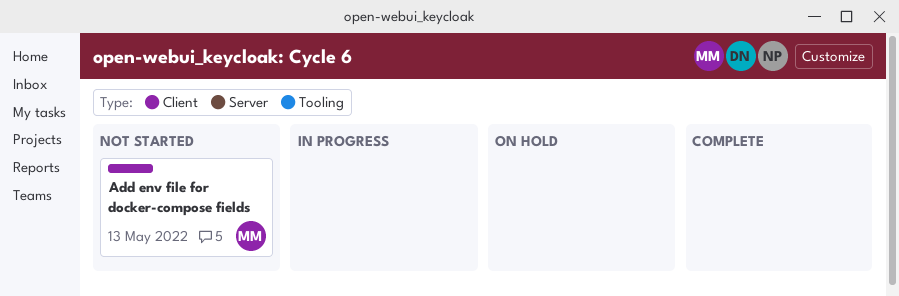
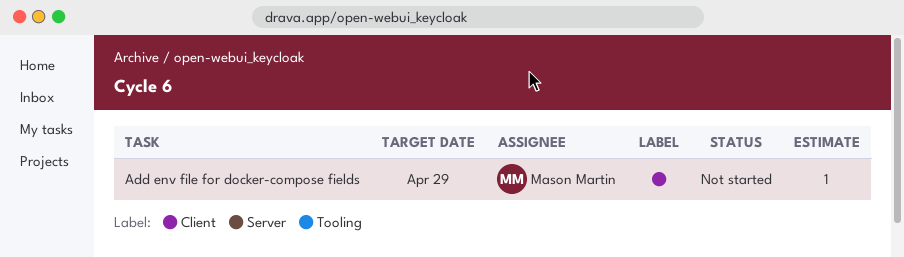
Add env file for docker-compose fields, due: May 13 -> Apr 29

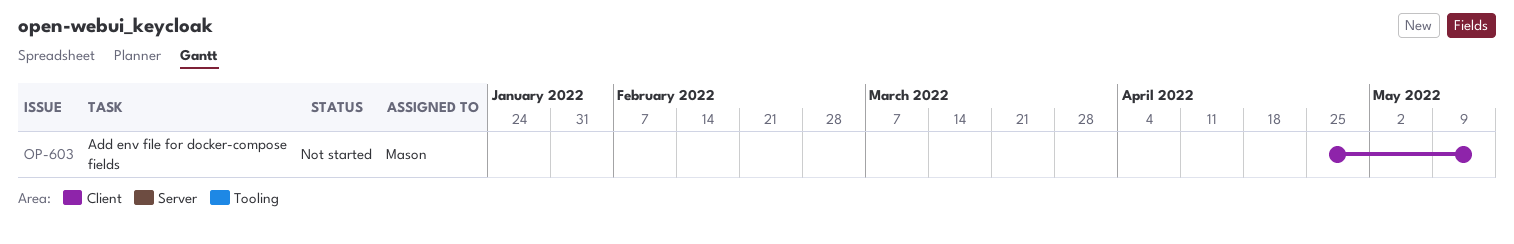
Add env file for docker-compose fields, due: Apr 29 -> May 13

